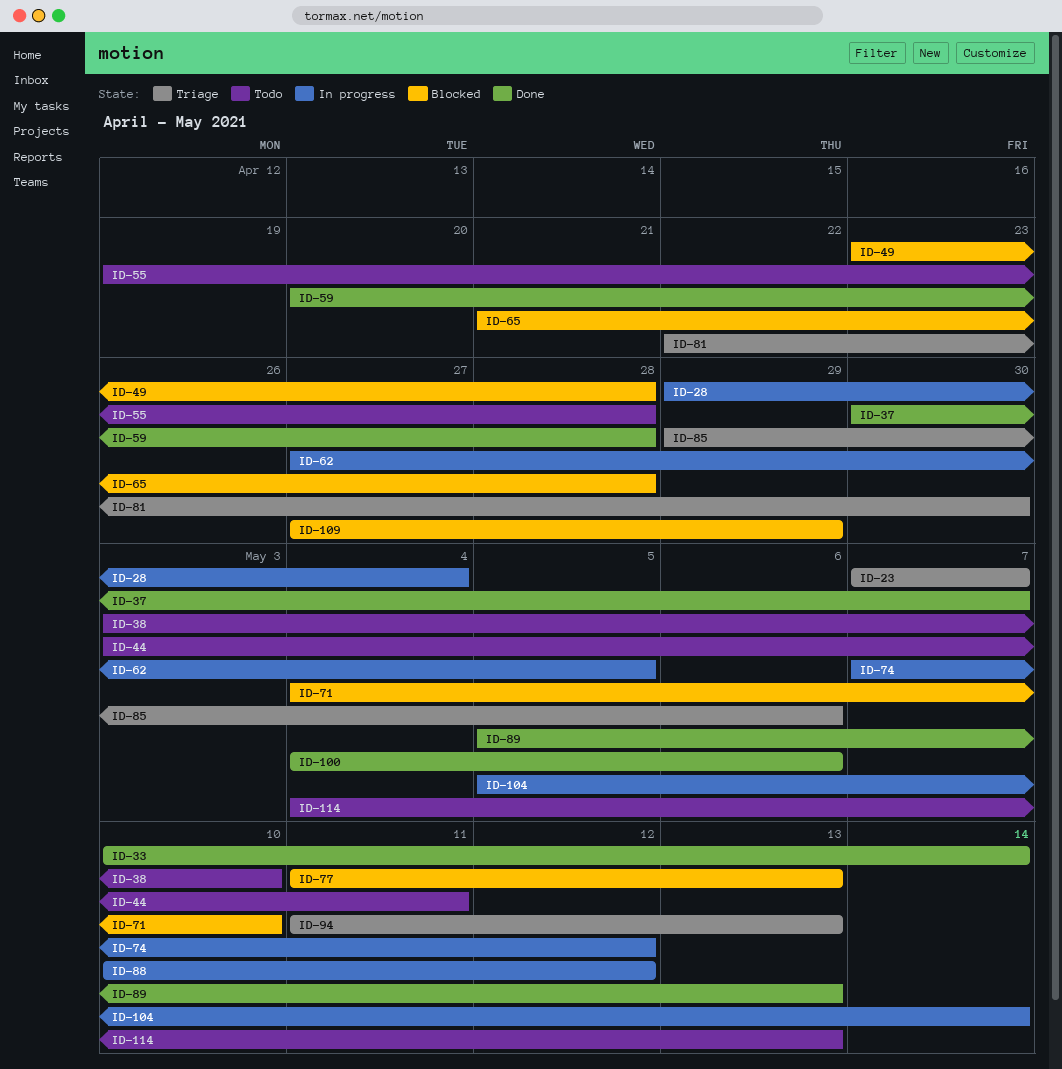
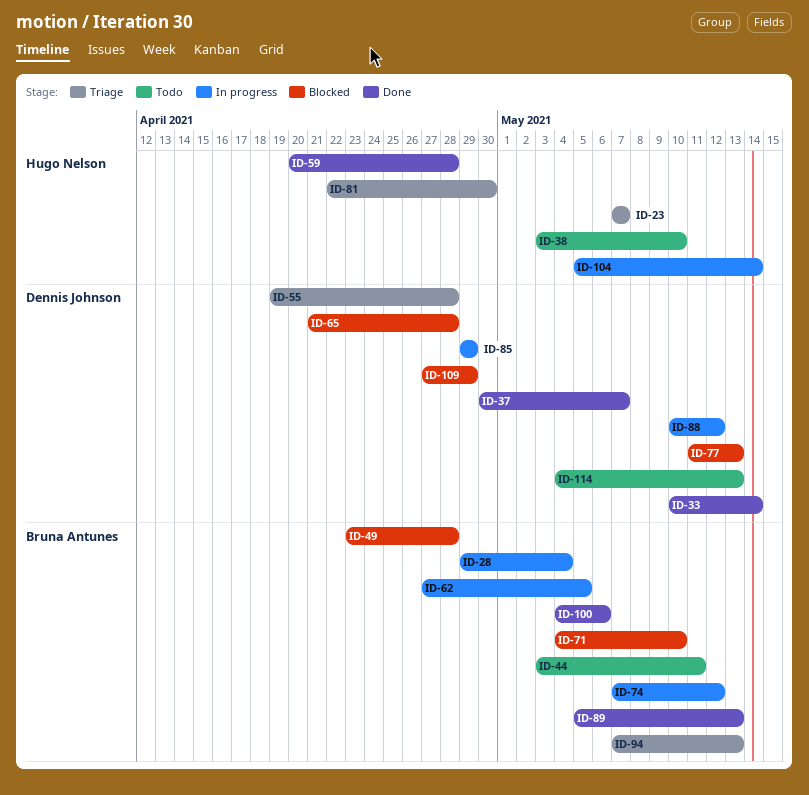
ID-55, status: Todo -> Triage
ID-85, status: Triage -> In progress
ID-85, due: May 6 -> Apr 29
ID-94, start: May 11 -> May 7

